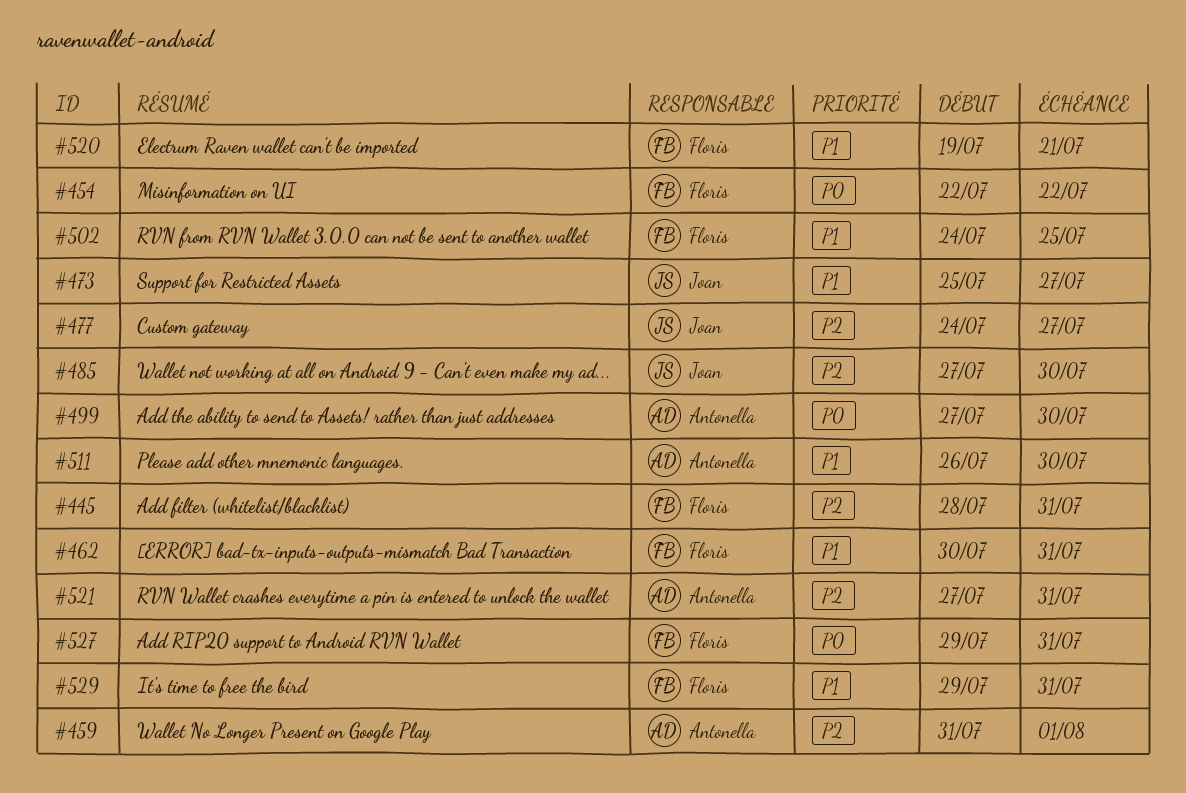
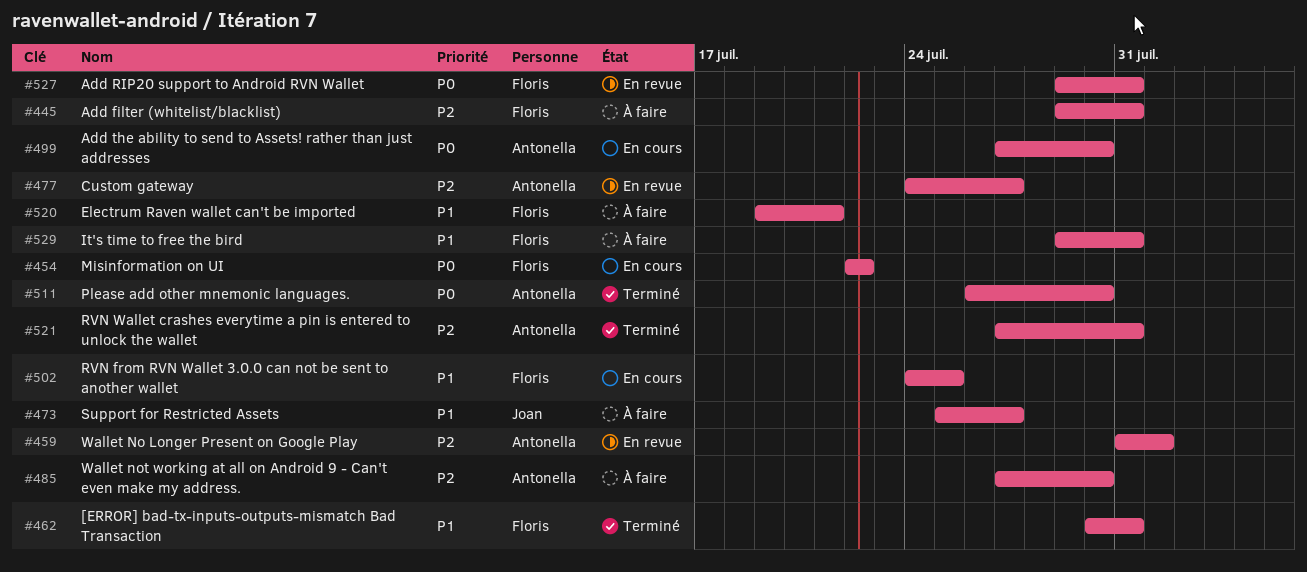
#445, start: Jul 28 -> Jul 29
#477, owner: Joan -> Antonella
#485, owner: Joan -> Antonella
#511, priority: P1 -> P0

